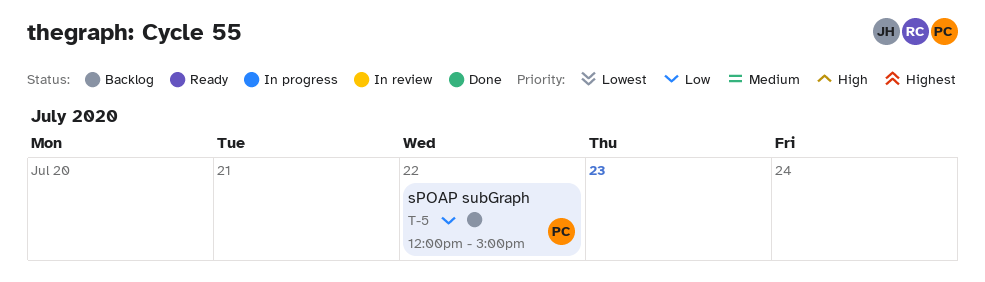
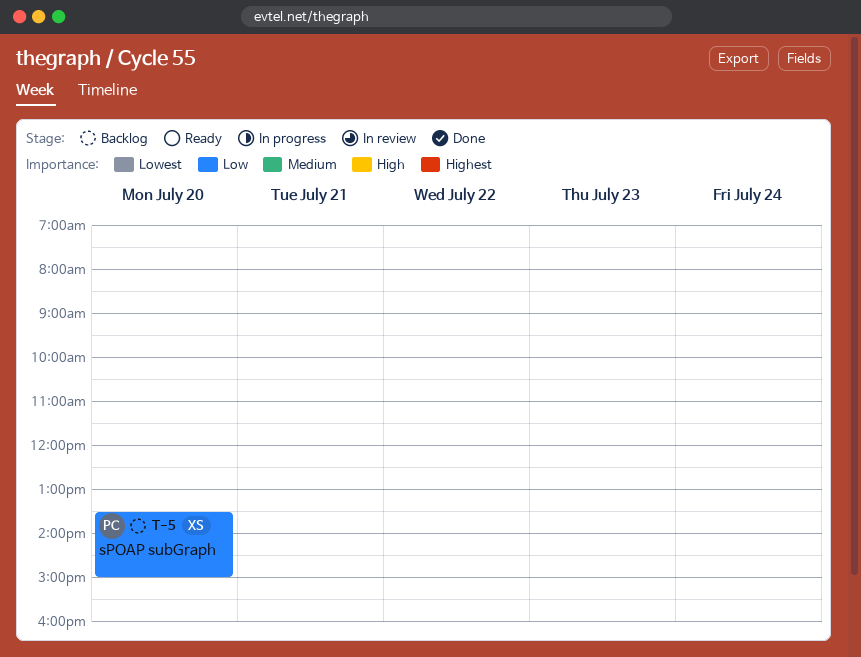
T-5, day: Jul 22 -> Jul 20
T-5, begins: 12:00 -> 13:30

